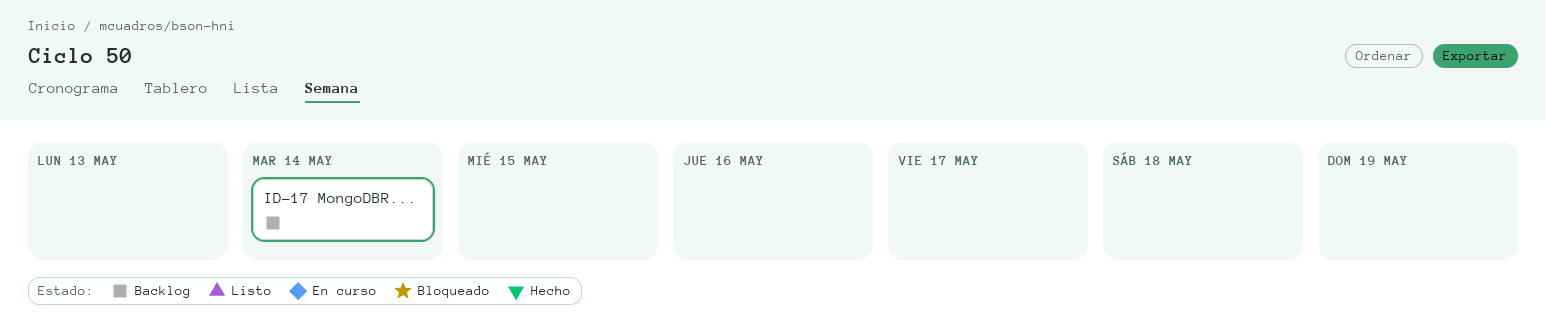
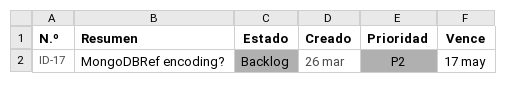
ID-17, due: May 14 -> May 17

